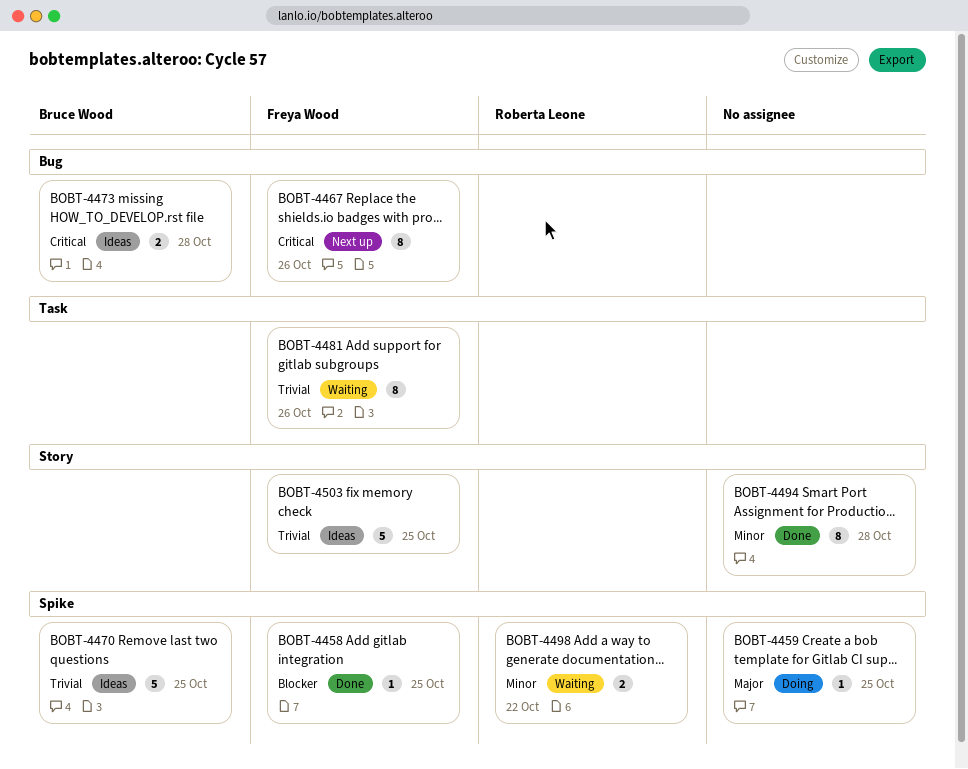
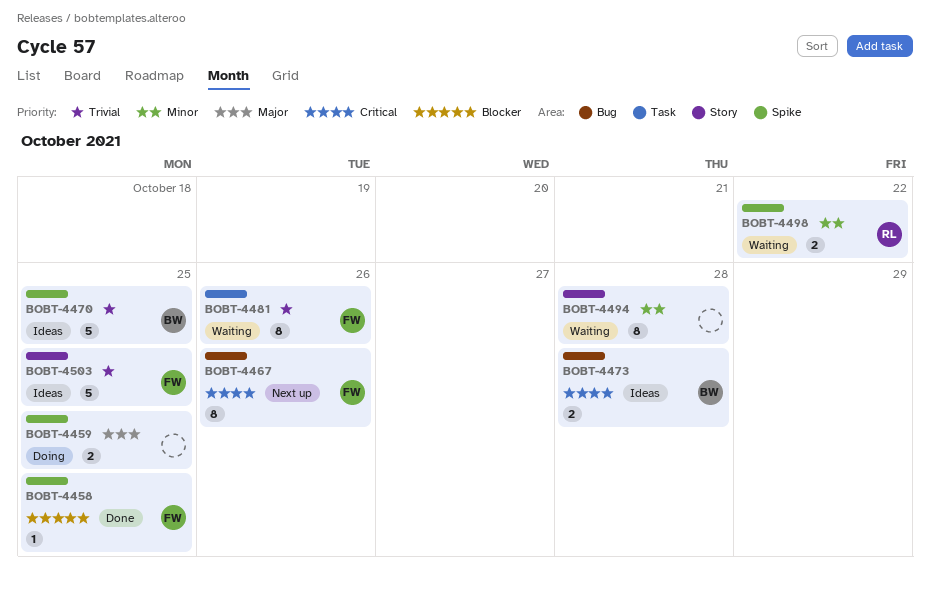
BOBT-4459, estimate: 1 -> 2
BOBT-4494, status: Done -> Waiting

